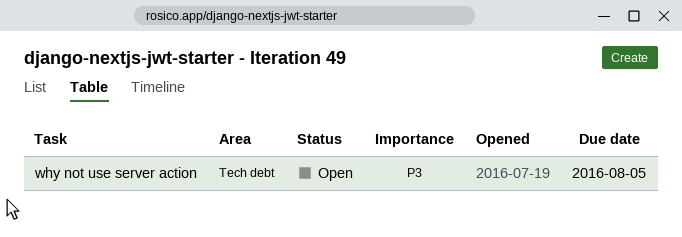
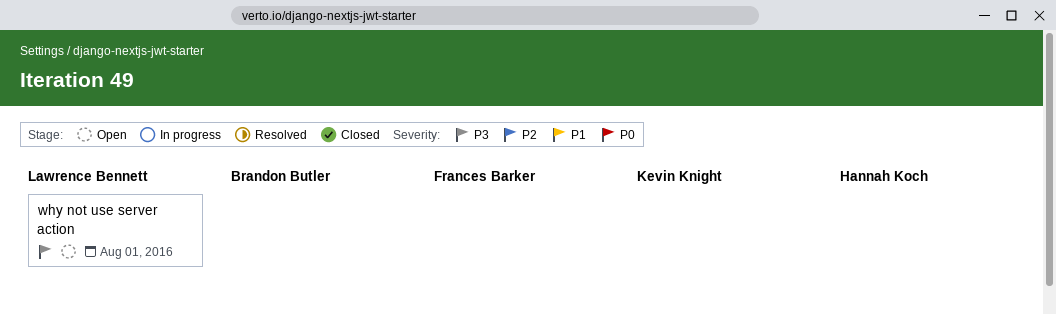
why not use server action, due: Aug 5 -> Aug 1

